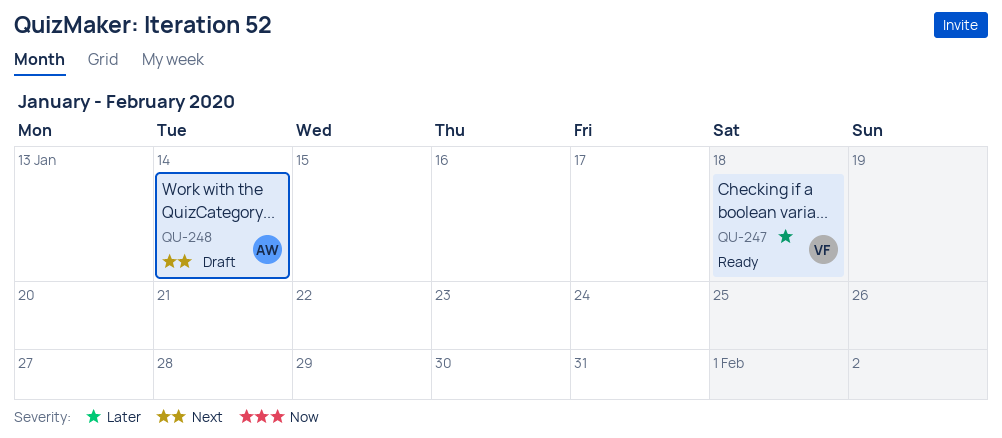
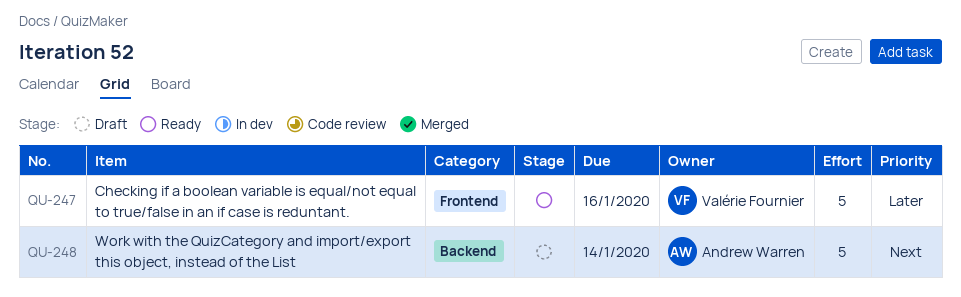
QU-247, due: Jan 18 -> Jan 16

